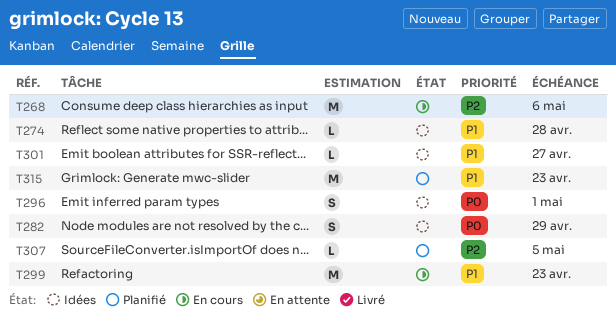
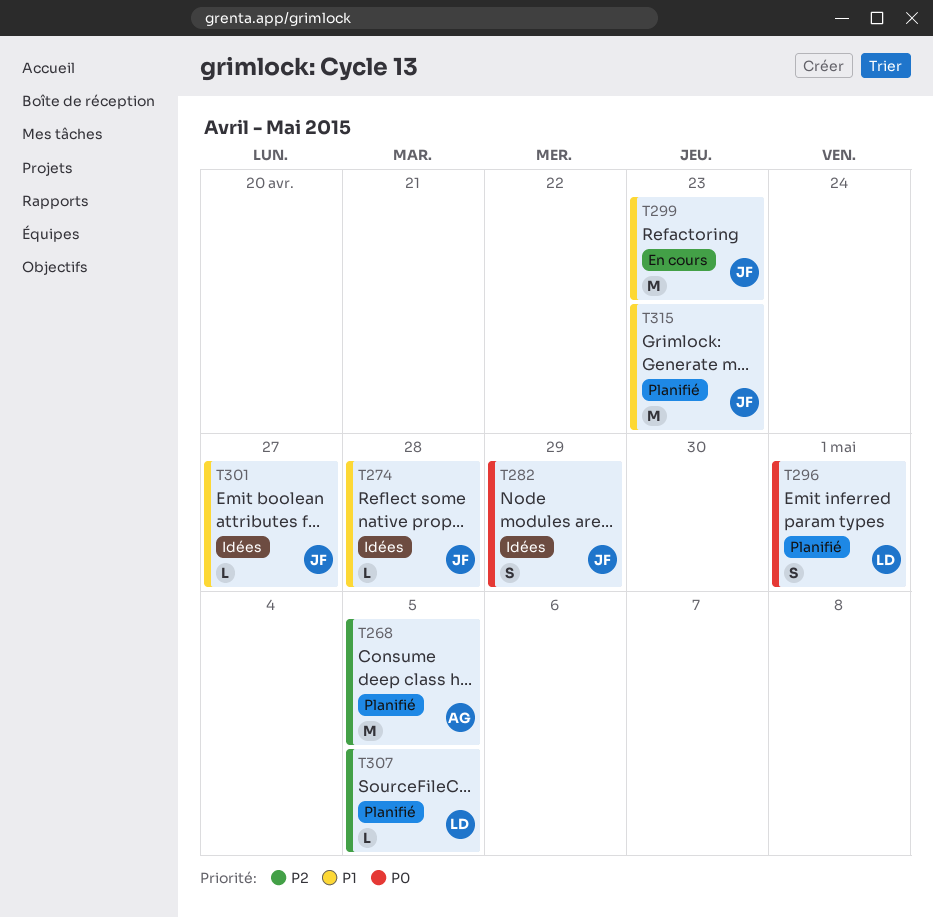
T268, status: En cours -> Planifié
T268, due: May 6 -> May 5
T296, status: Idées -> Planifié

